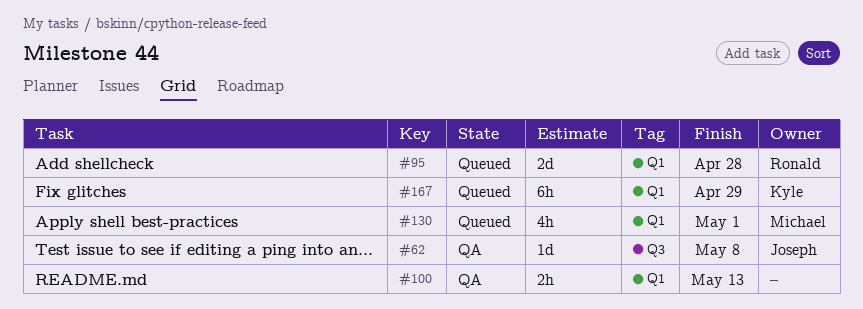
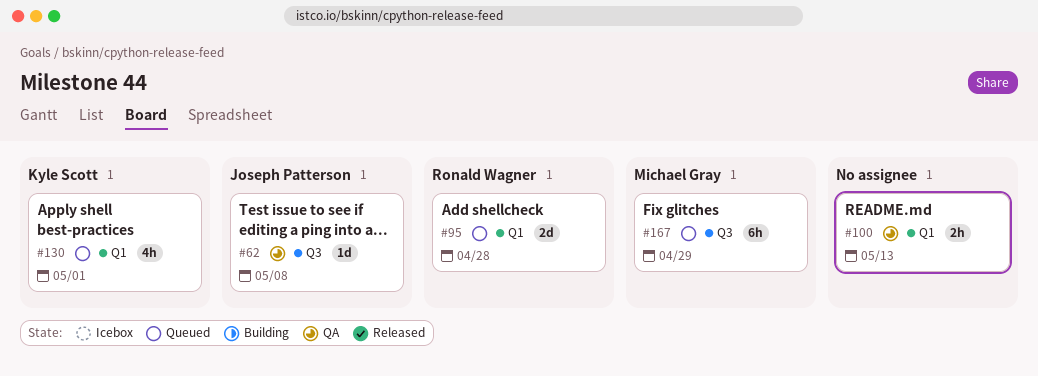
#130, owner: Michael Gray -> Kyle Scott
#167, owner: Kyle Scott -> Michael Gray
#167, label: Q1 -> Q3

